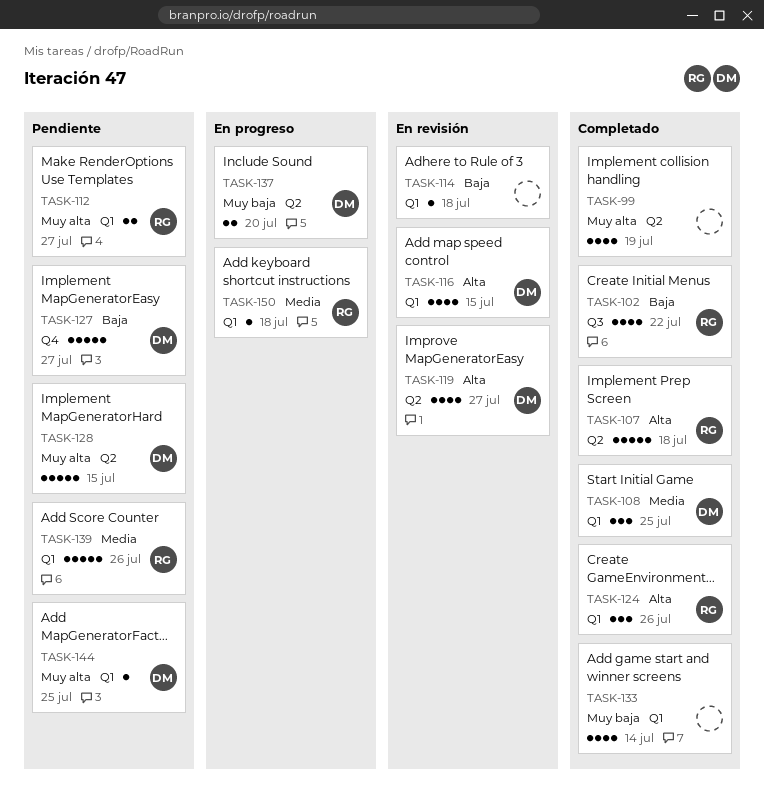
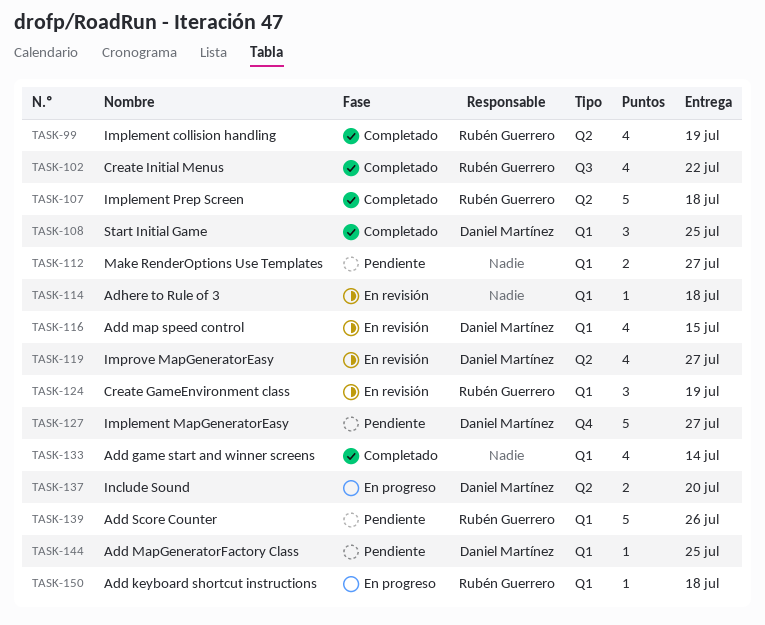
TASK-99, owner: none -> Rubén Guerrero
TASK-112, owner: Rubén Guerrero -> none
TASK-124, status: Completado -> En revisión
TASK-124, due: Jul 26 -> Jul 19
TASK-128: present -> none

